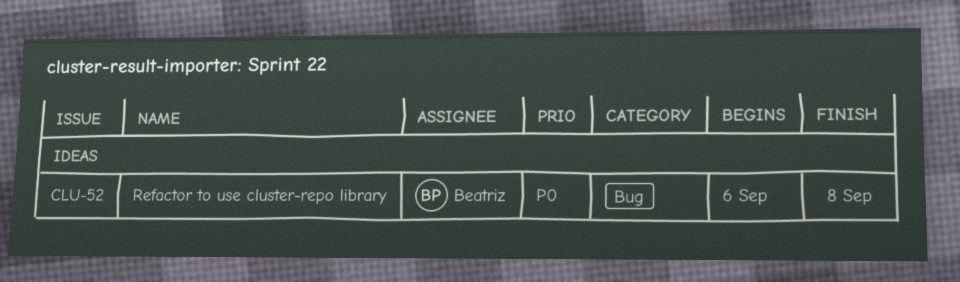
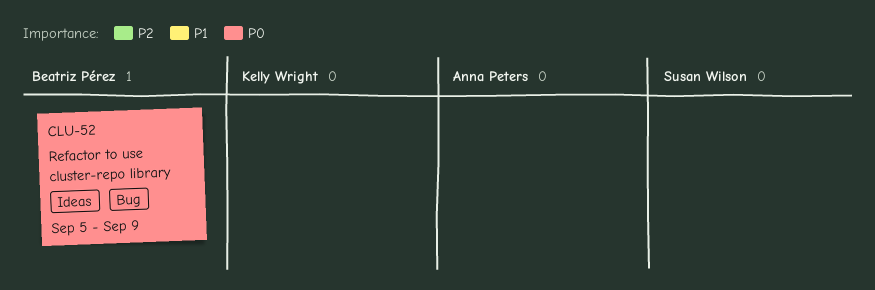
CLU-52, start: Sep 6 -> Sep 5
CLU-52, due: Sep 8 -> Sep 9

